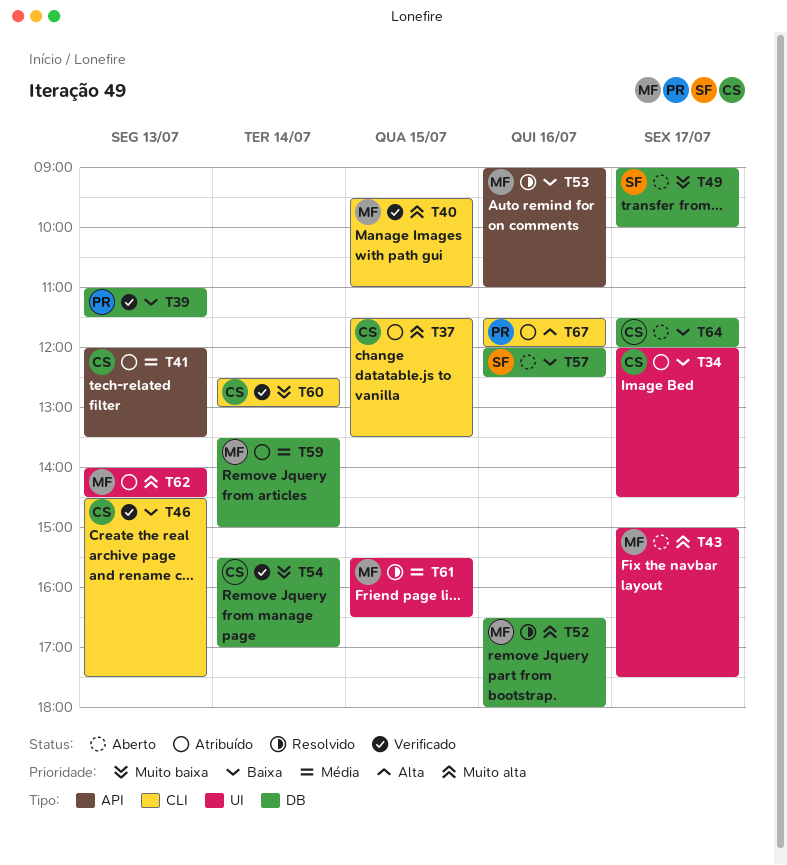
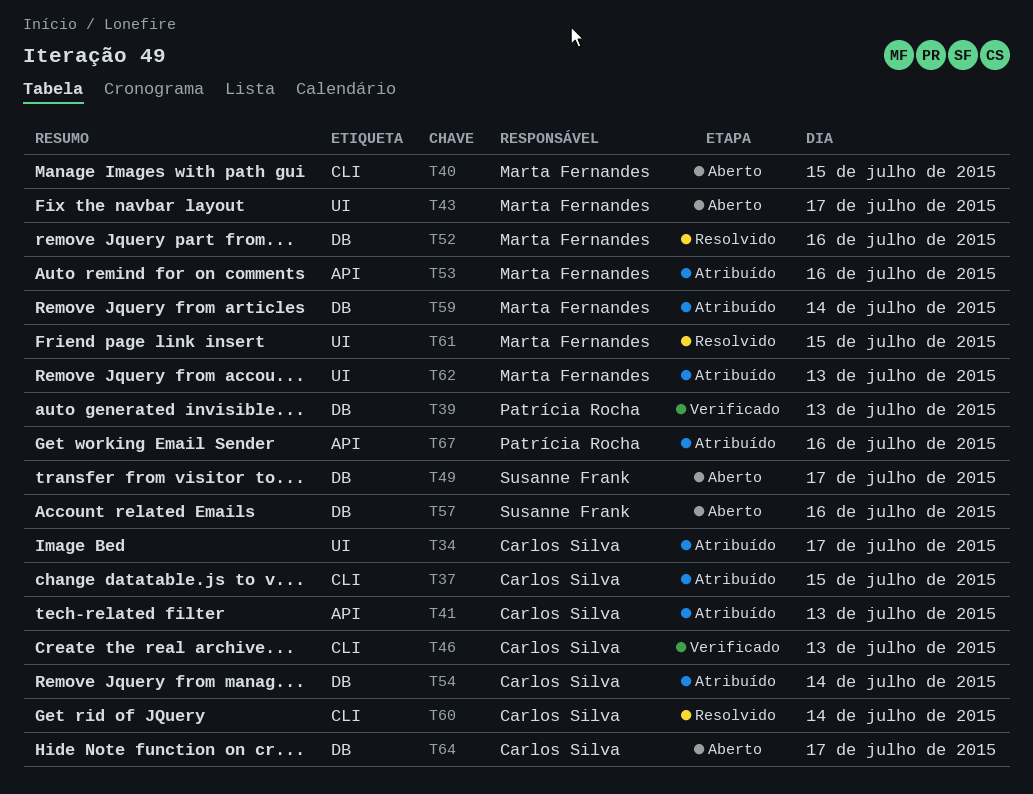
T40, status: Verificado -> Aberto
T53, status: Resolvido -> Atribuído
T54, status: Verificado -> Atribuído
T60, status: Verificado -> Resolvido
T67, label: CLI -> API

